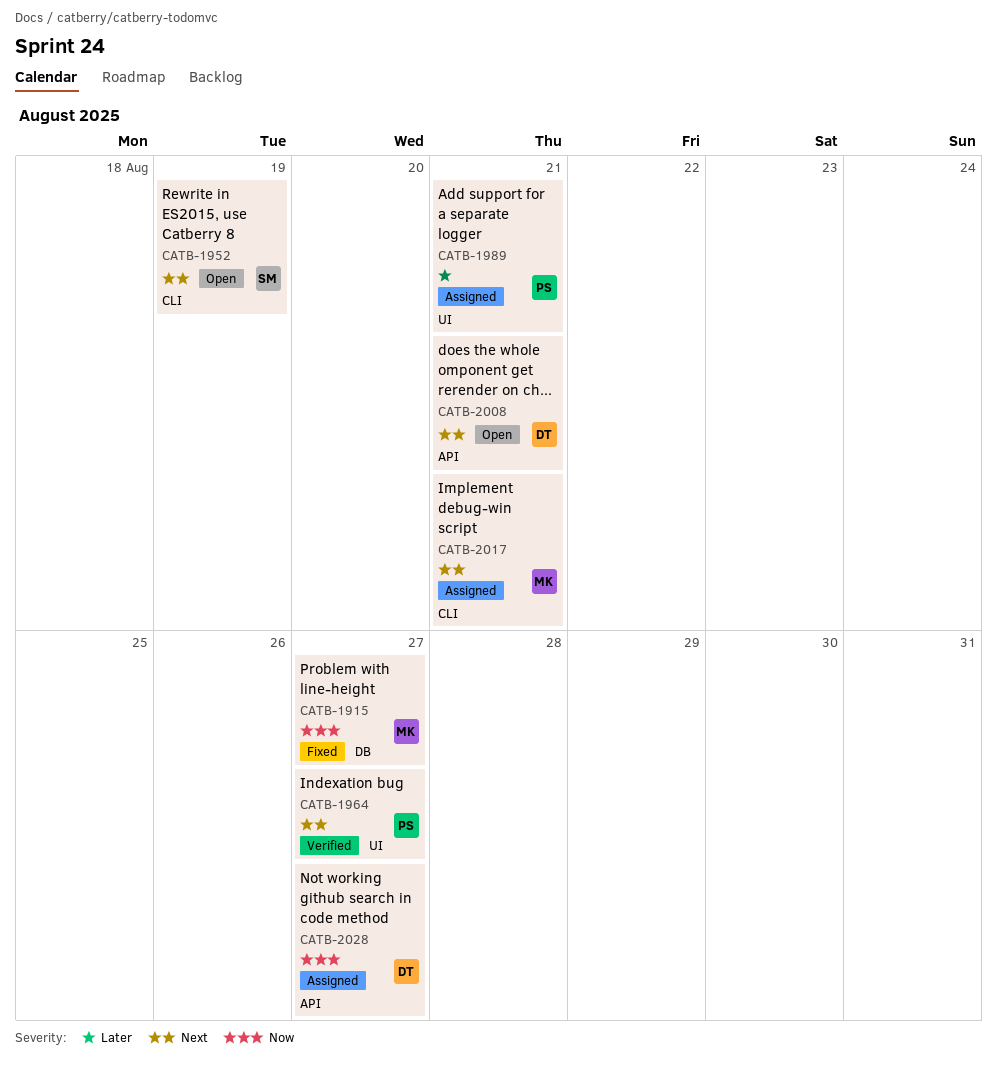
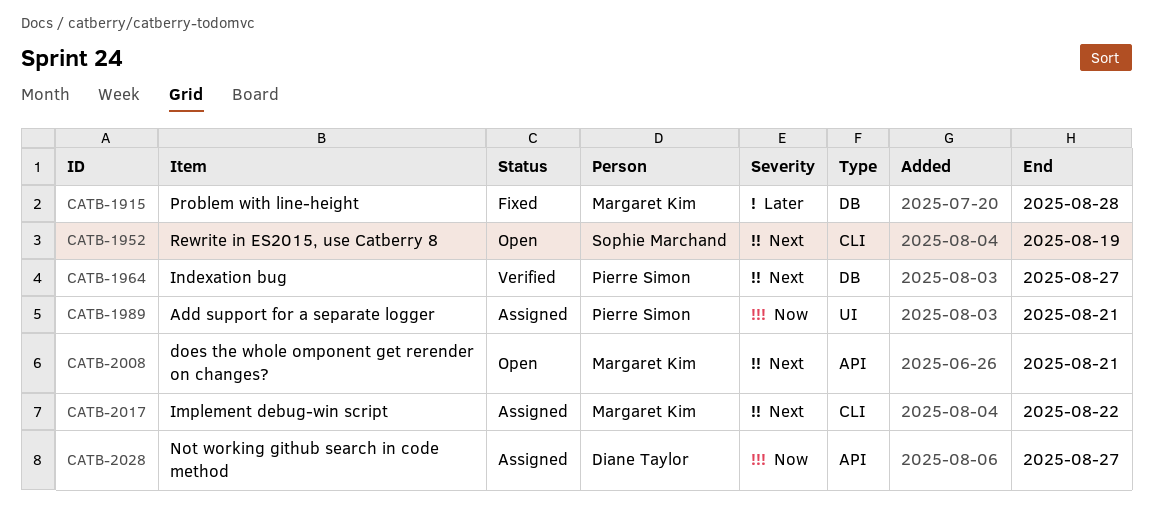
CATB-1915, priority: Now -> Later
CATB-1915, due: Aug 27 -> Aug 28
CATB-1964, label: UI -> DB
CATB-1989, priority: Later -> Now
CATB-2008, owner: Diane Taylor -> Margaret Kim
CATB-2017, due: Aug 21 -> Aug 22

